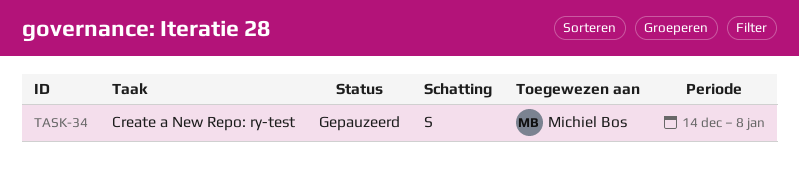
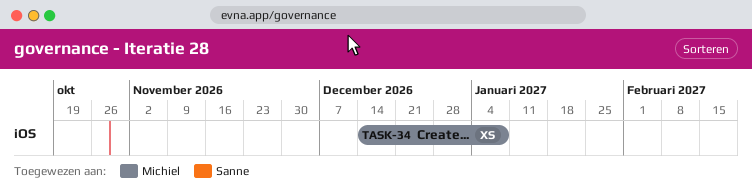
TASK-34, estimate: S -> XS

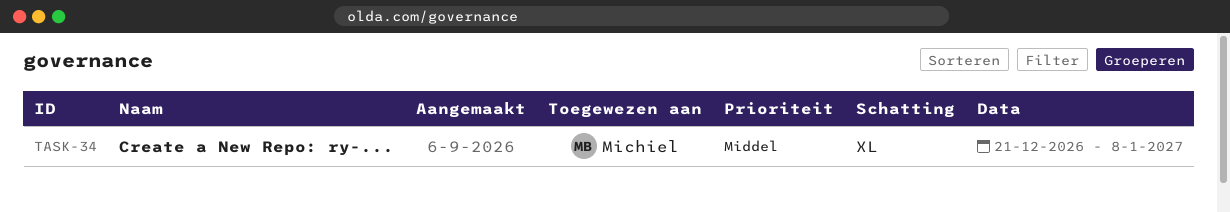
TASK-34, estimate: XS -> XL
TASK-34, start: Dec 14 -> Dec 21

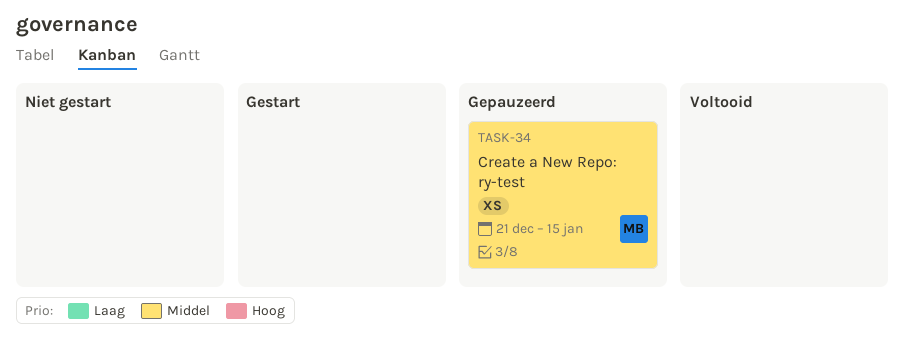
TASK-34, estimate: XL -> XS
TASK-34, due: Jan 8 -> Jan 15

